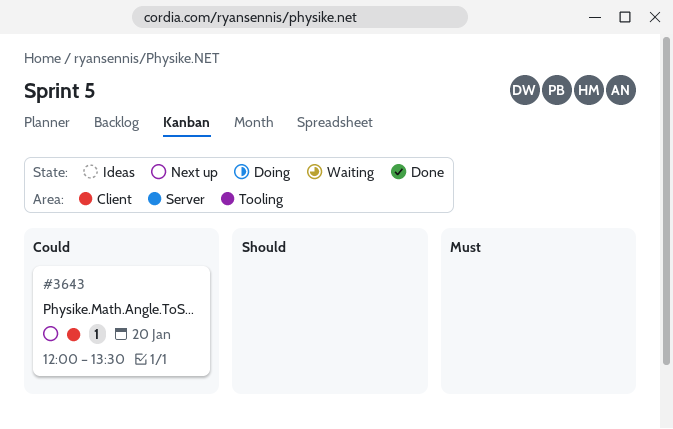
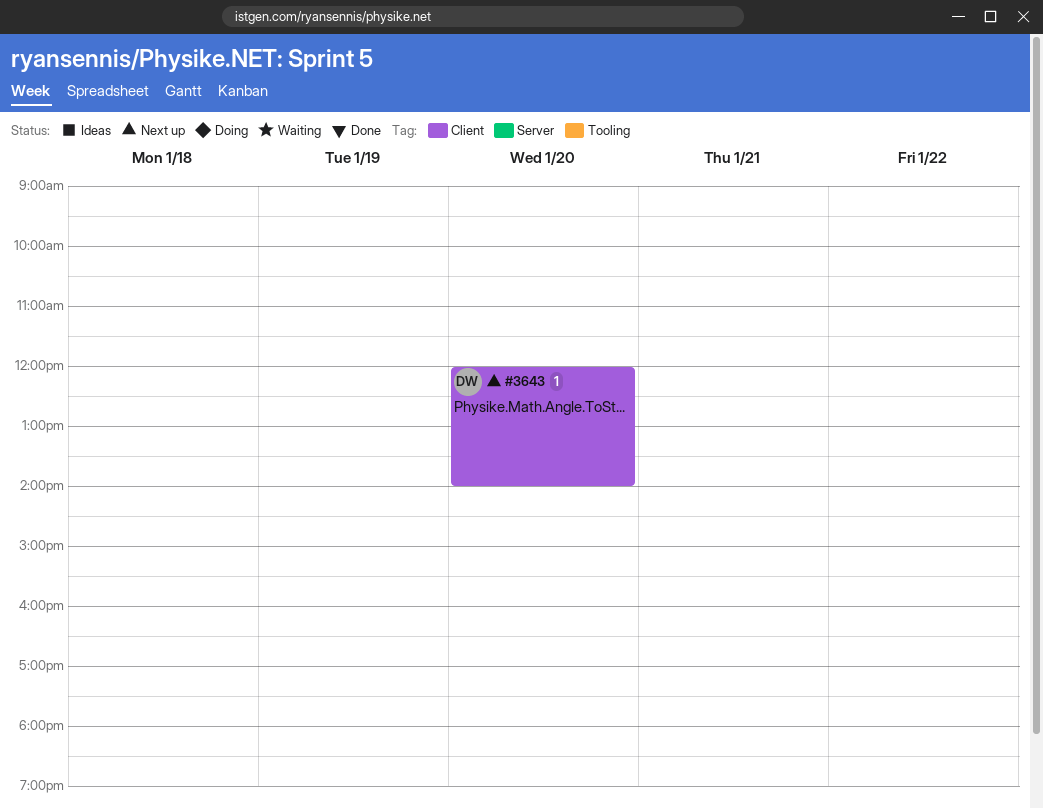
#3643, ends: 13:30 -> 14:00

